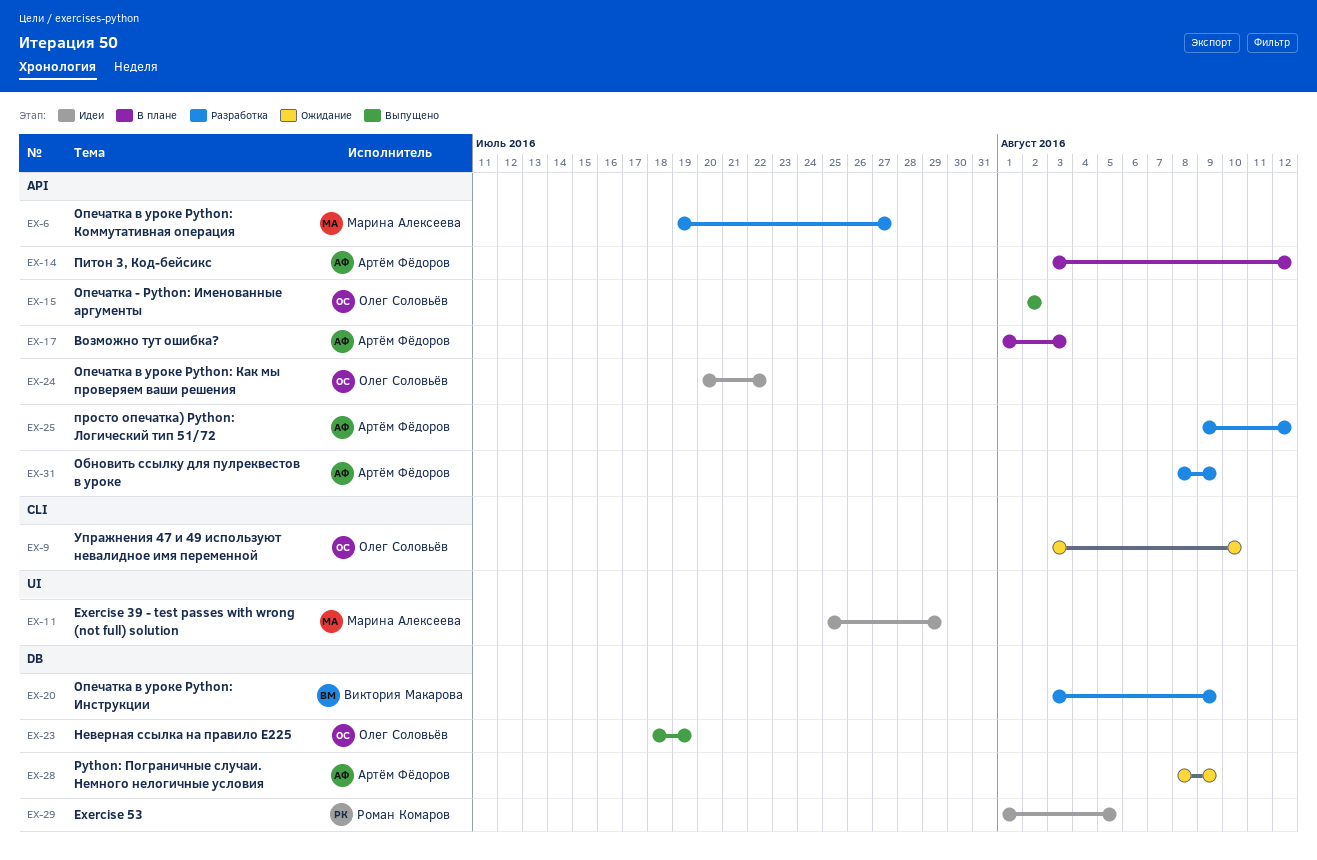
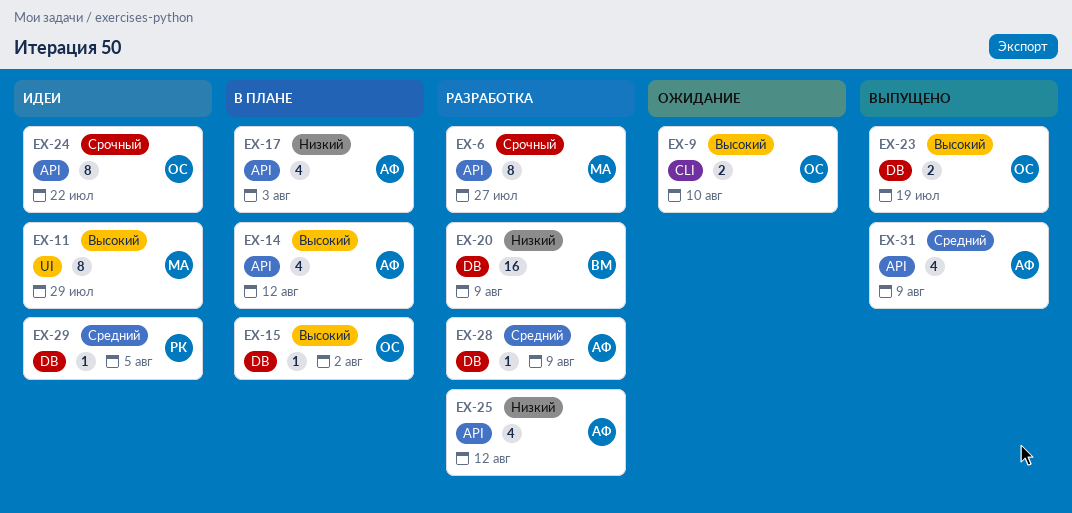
EX-15, status: Выпущено -> В плане
EX-15, label: API -> DB
EX-28, status: Ожидание -> Разработка
EX-31, status: Разработка -> Выпущено

